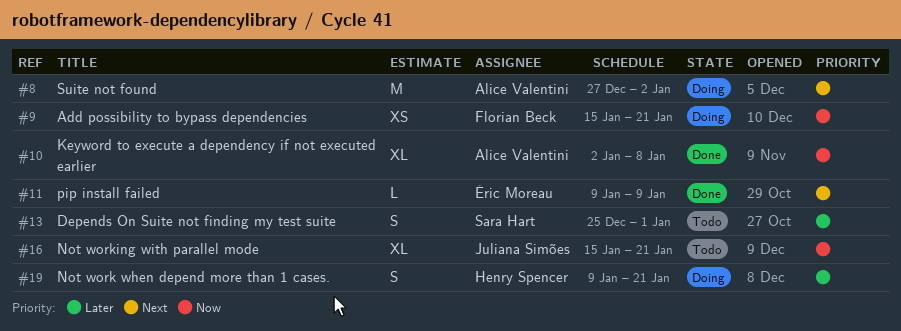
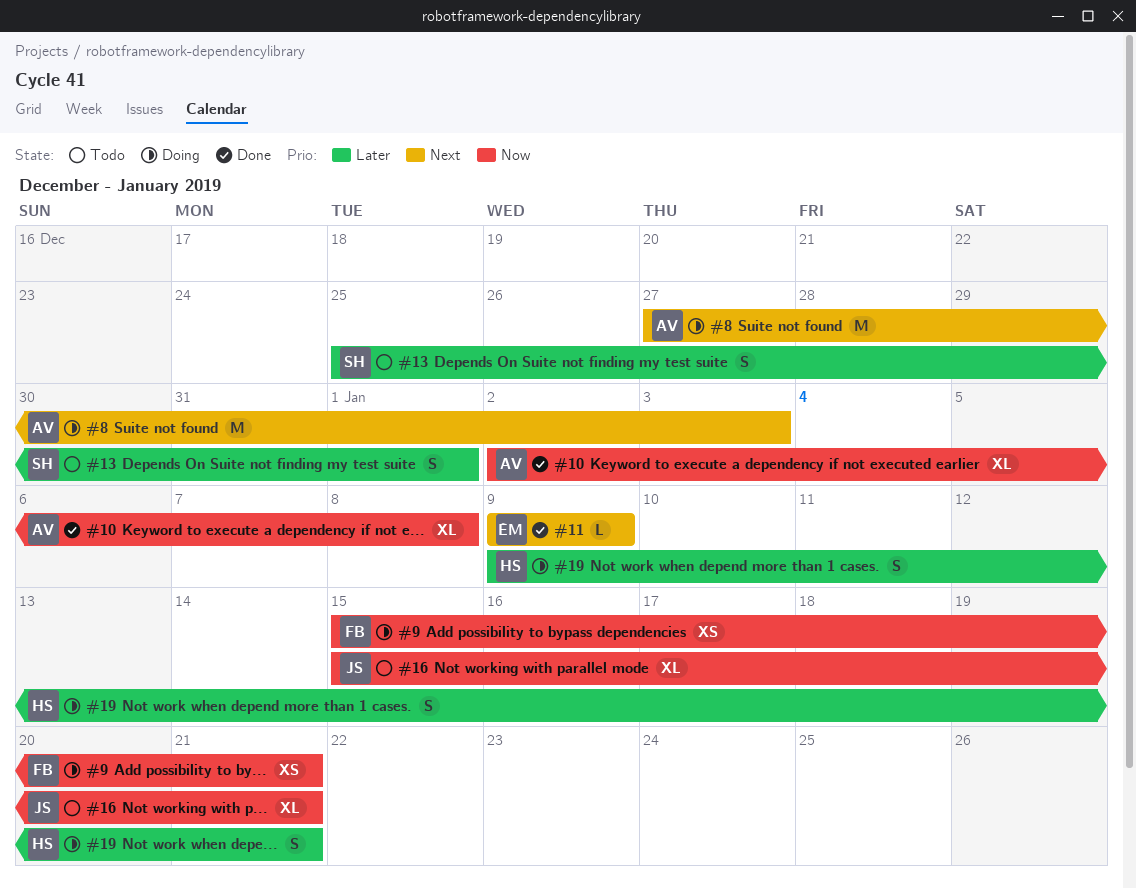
#8, due: Jan 2 -> Jan 3

